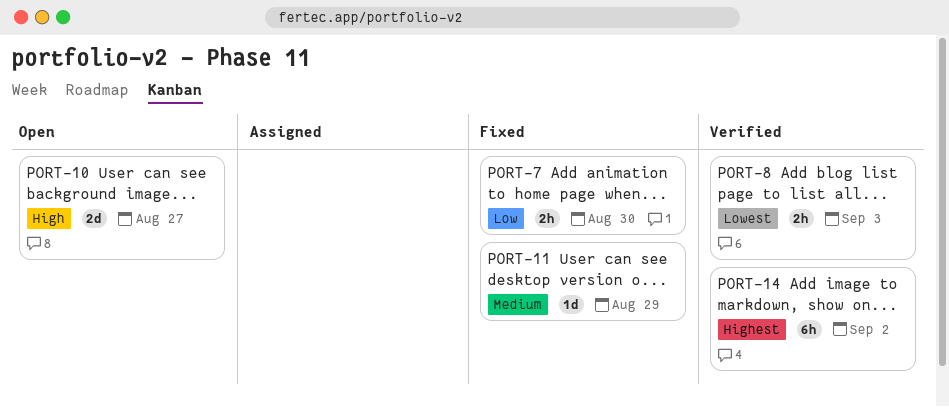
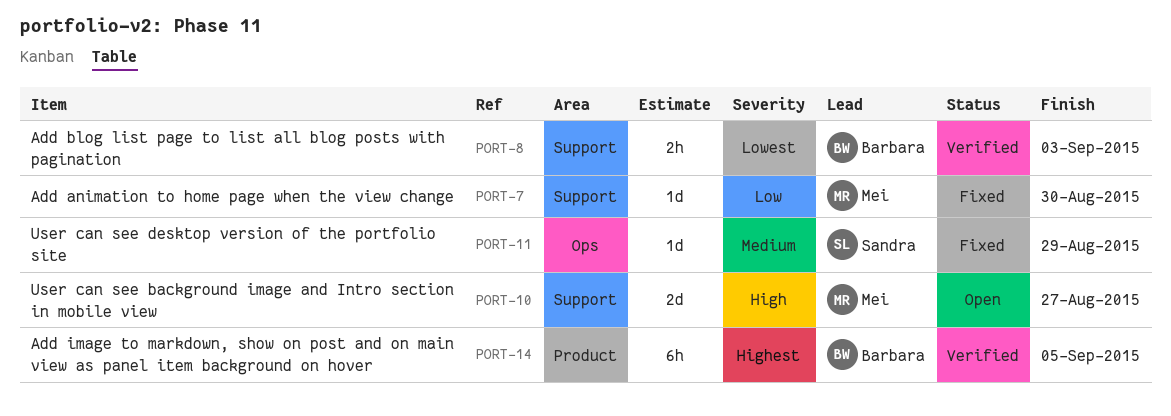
PORT-7, estimate: 2h -> 1d
PORT-14, due: Sep 2 -> Sep 5

